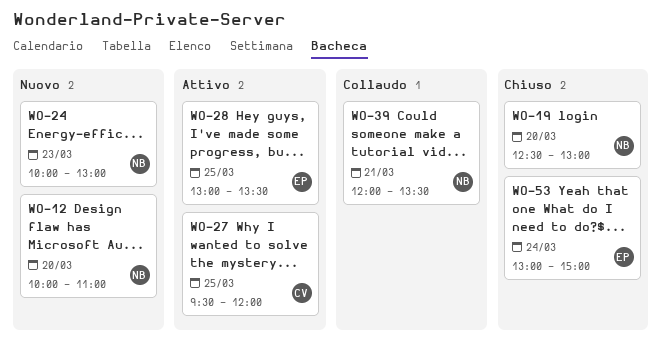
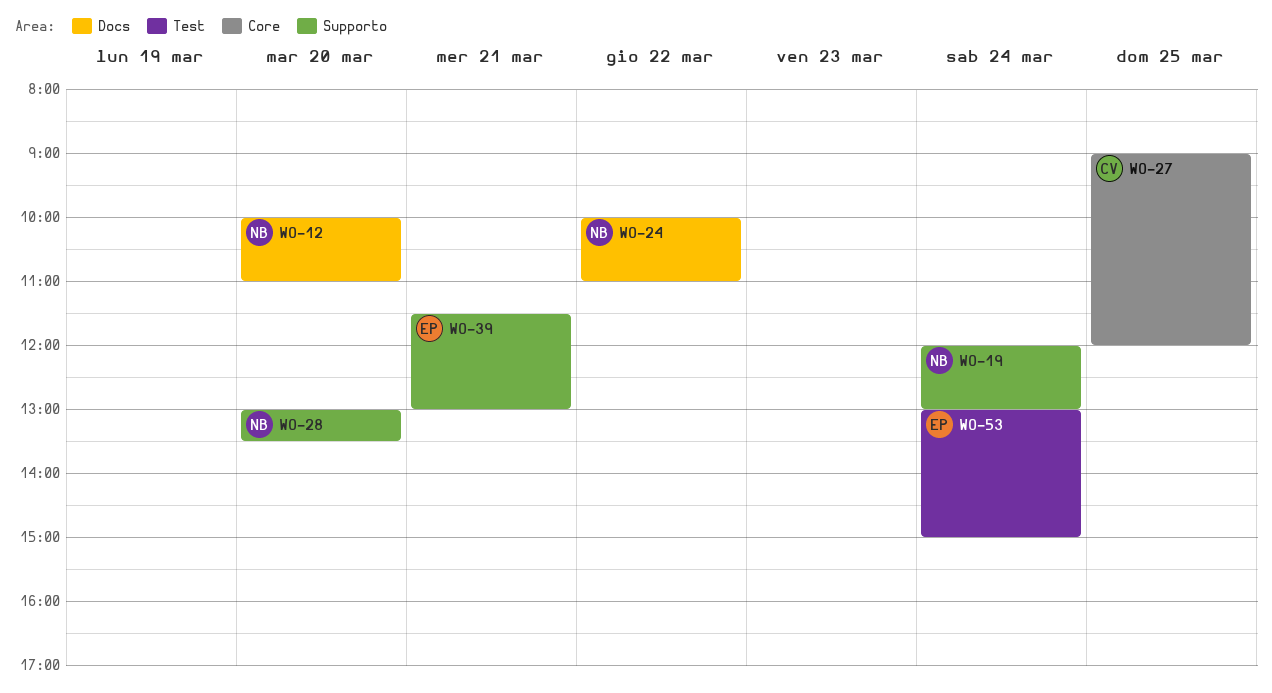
WO-19, day: Mar 20 -> Mar 24
WO-19, begins: 12:30 -> 12:00
WO-24, day: Mar 23 -> Mar 22
WO-24, ends: 13:00 -> 11:00
WO-27, begins: 09:30 -> 09:00
WO-28, owner: EP -> NB
WO-28, day: Mar 25 -> Mar 20
WO-39, owner: NB -> EP
WO-39, begins: 12:00 -> 11:30
WO-39, ends: 13:30 -> 13:00

